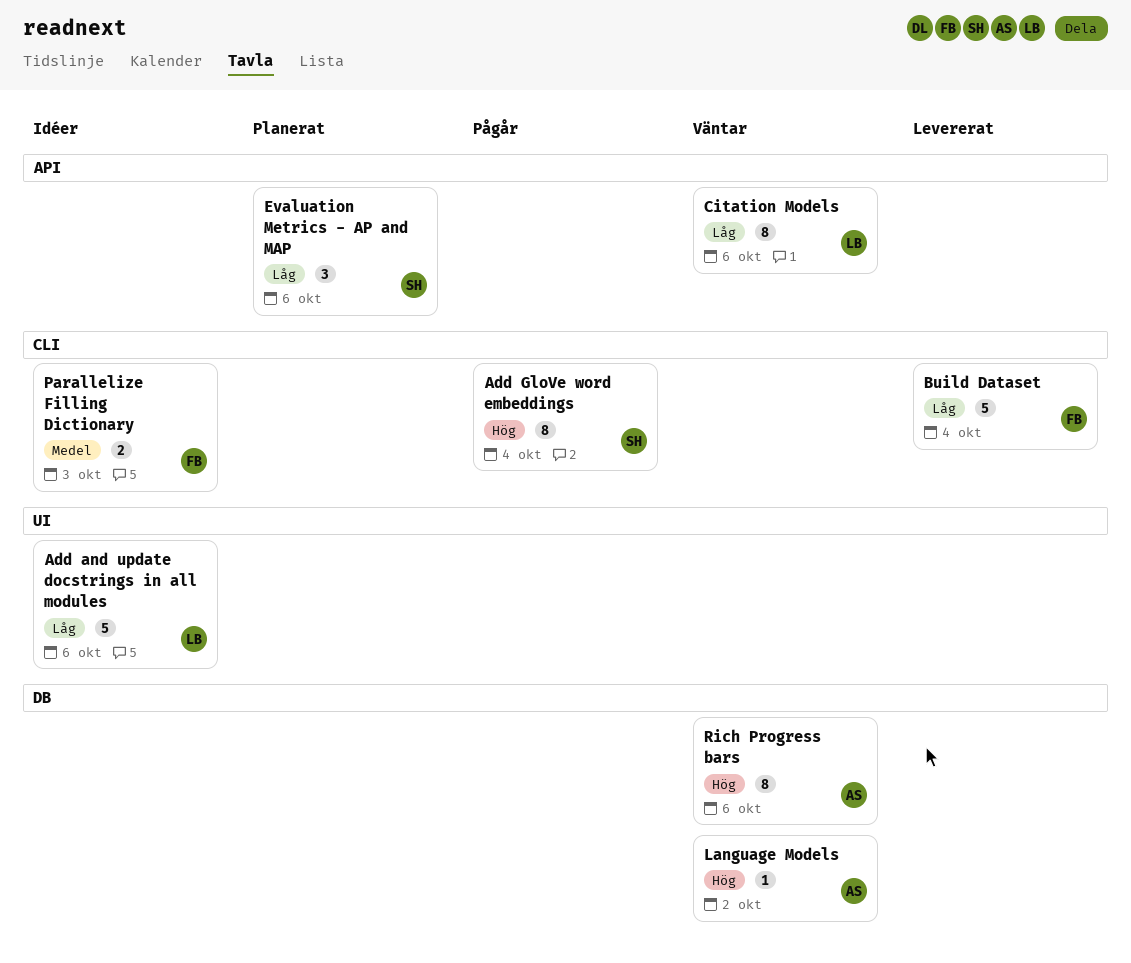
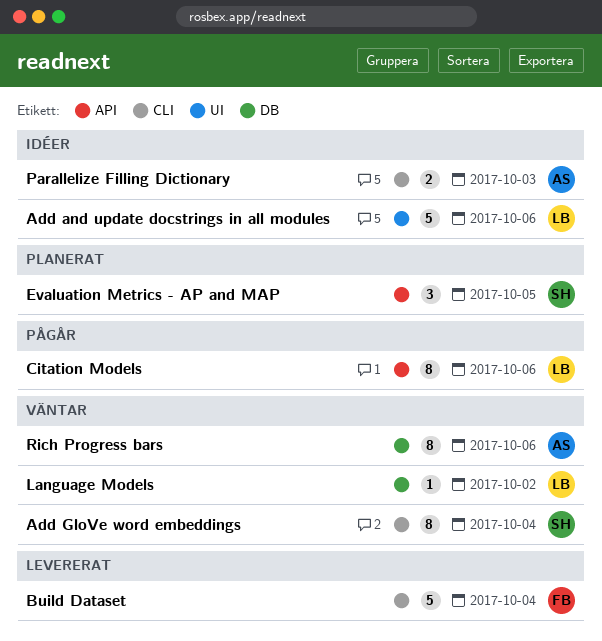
Add GloVe word embeddings, status: Pågår -> Väntar
Citation Models, status: Väntar -> Pågår
Evaluation Metrics - AP and MAP, day: Oct 6 -> Oct 5
Language Models, owner: AS -> LB
Parallelize Filling Dictionary, owner: FB -> AS

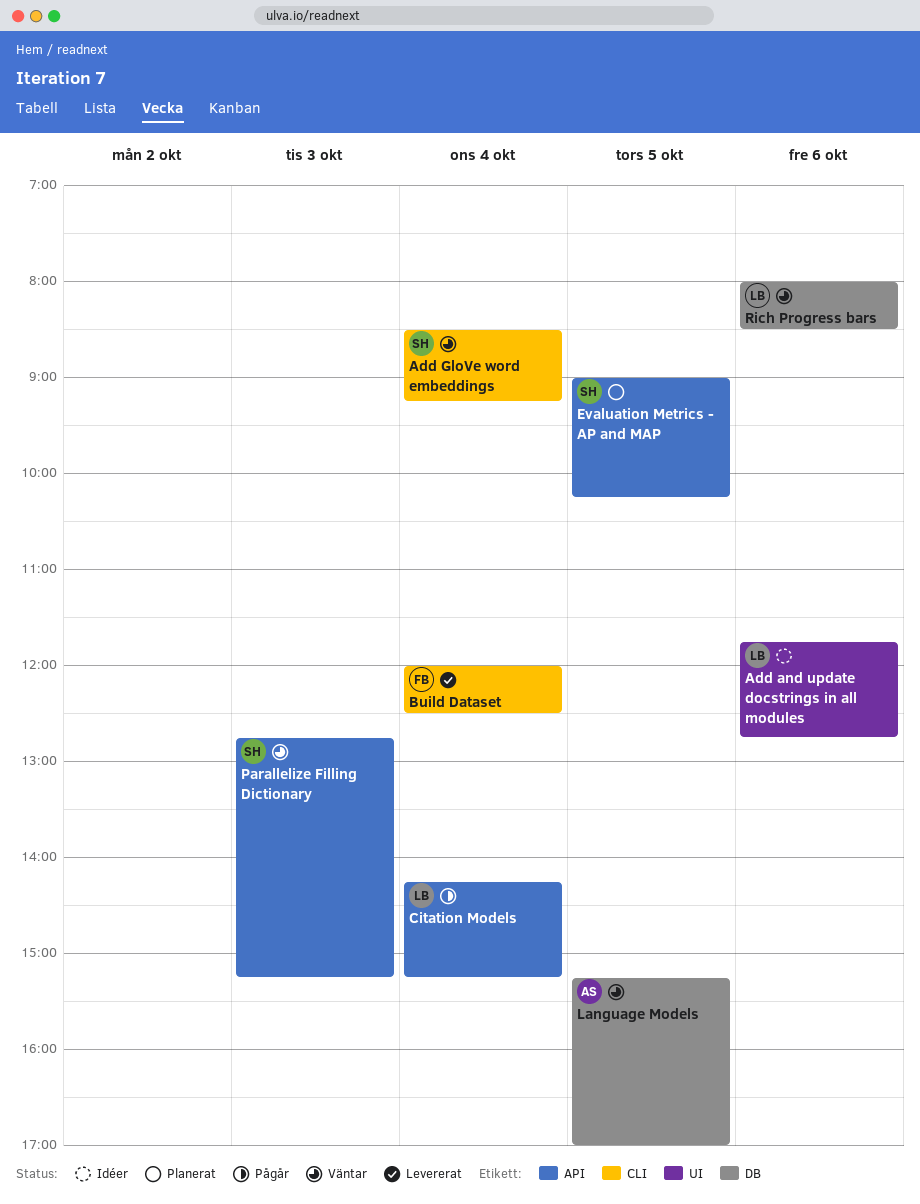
Citation Models, day: Oct 6 -> Oct 4
Language Models, owner: LB -> AS
Language Models, day: Oct 2 -> Oct 5
Parallelize Filling Dictionary, status: Idéer -> Väntar
Parallelize Filling Dictionary, owner: AS -> SH
Parallelize Filling Dictionary, label: CLI -> API
Rich Progress bars, owner: AS -> LB

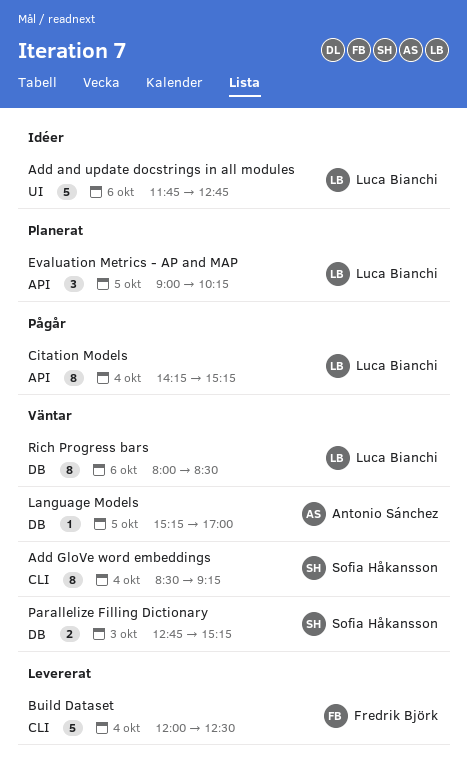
Evaluation Metrics - AP and MAP, owner: Sofia Håkansson -> Luca Bianchi
Parallelize Filling Dictionary, label: API -> DB

